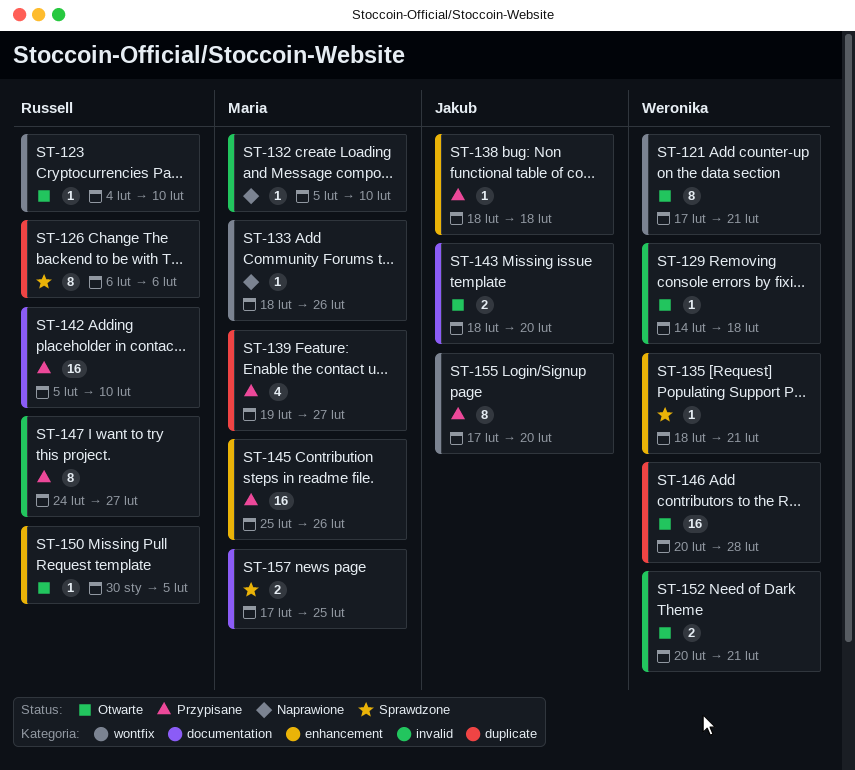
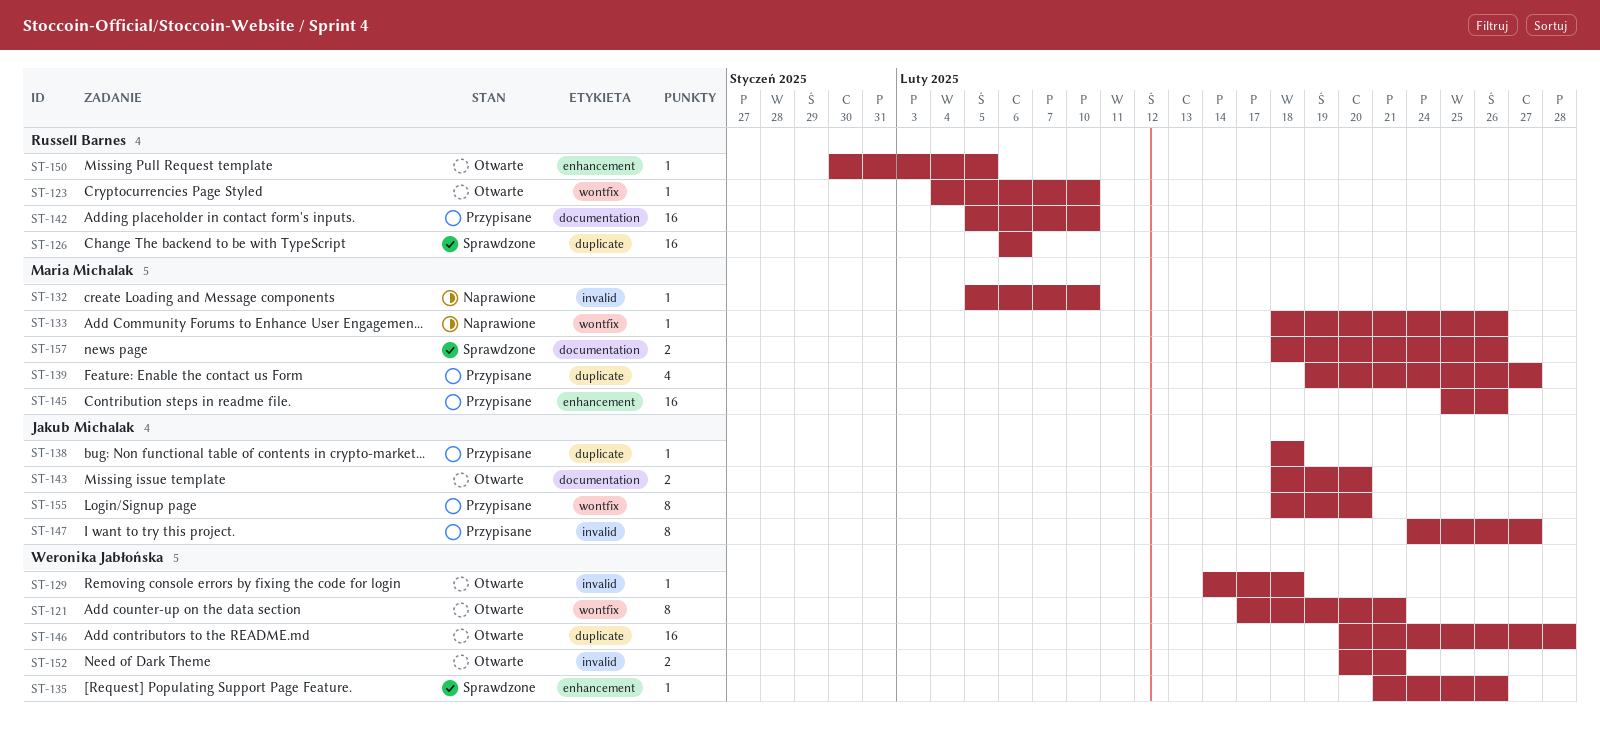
ST-126, estimate: 8 -> 16
ST-135, start: Feb 18 -> Feb 21
ST-135, due: Feb 21 -> Feb 26
ST-138, label: enhancement -> duplicate
ST-147, owner: Russell Barnes -> Jakub Michalak
ST-155, start: Feb 17 -> Feb 18
ST-157, start: Feb 17 -> Feb 18
ST-157, due: Feb 25 -> Feb 26

